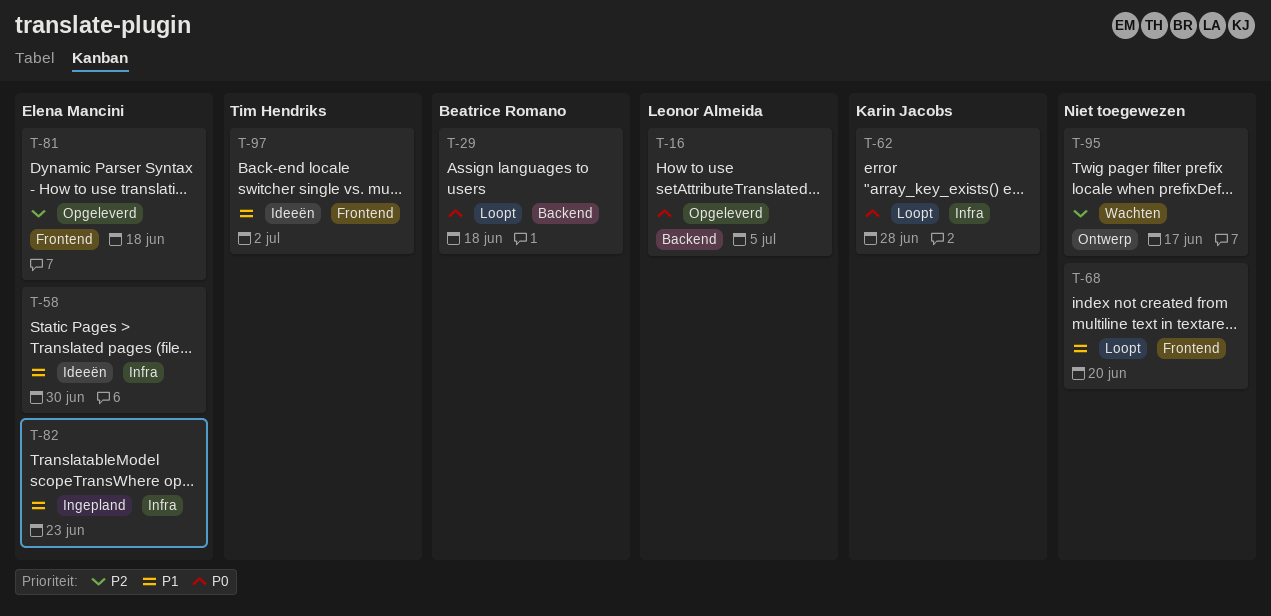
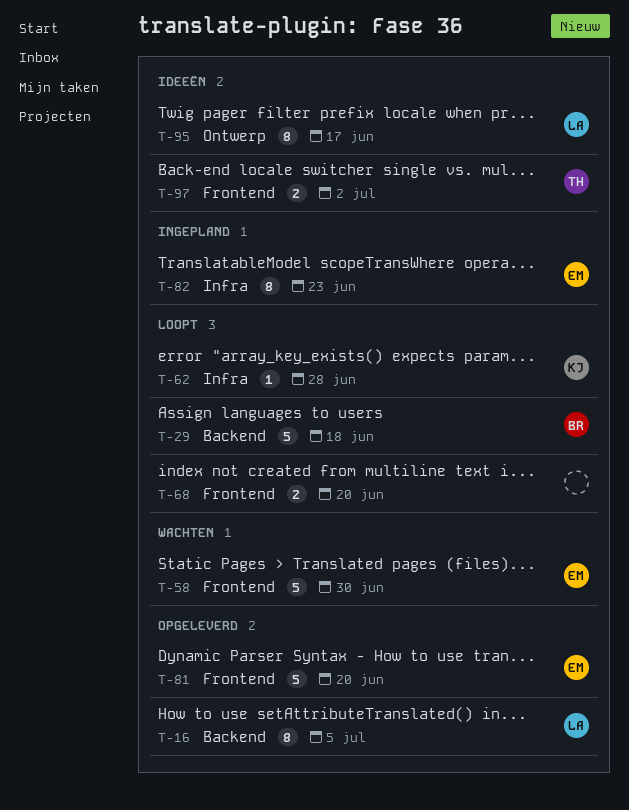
T-58, status: Ideeën -> Wachten
T-58, label: Infra -> Frontend
T-81, due: Jun 18 -> Jun 20
T-95, status: Wachten -> Ideeën
T-95, owner: none -> Leonor Almeida

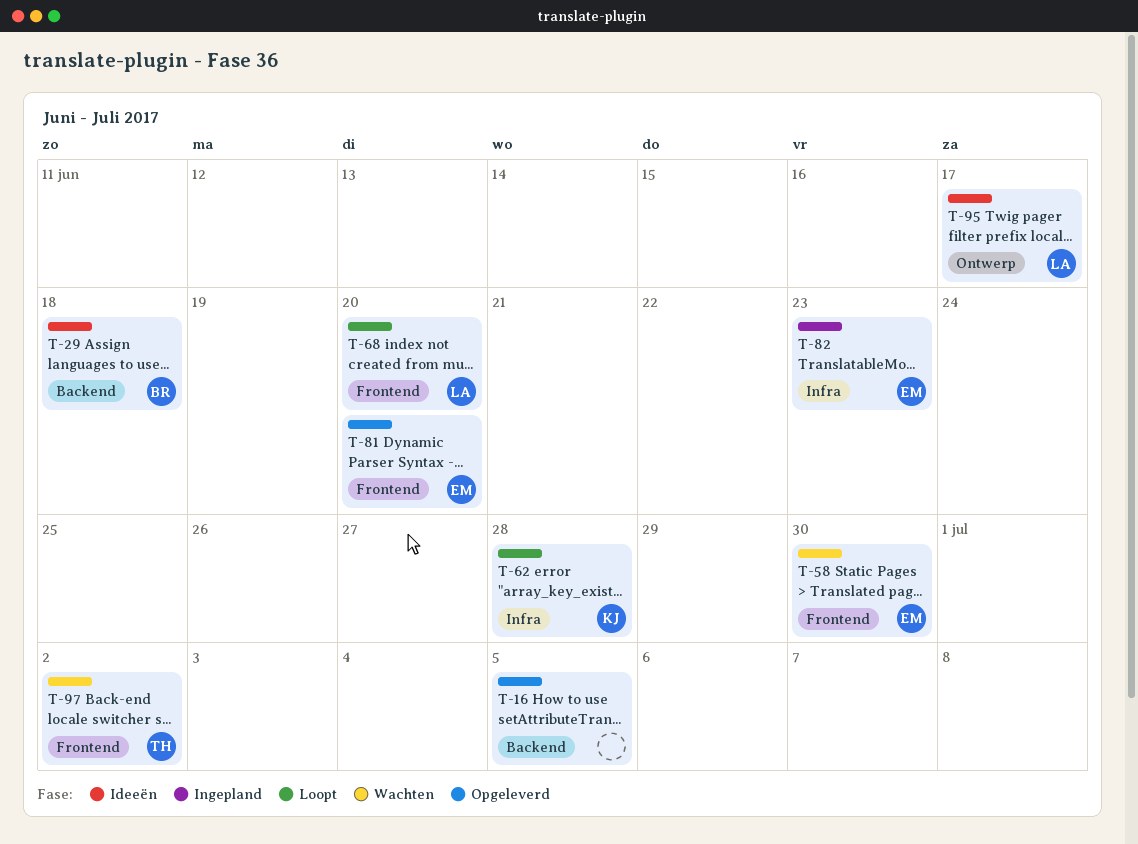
T-16, owner: LA -> none
T-29, status: Loopt -> Ideeën
T-68, owner: none -> LA
T-97, status: Ideeën -> Wachten

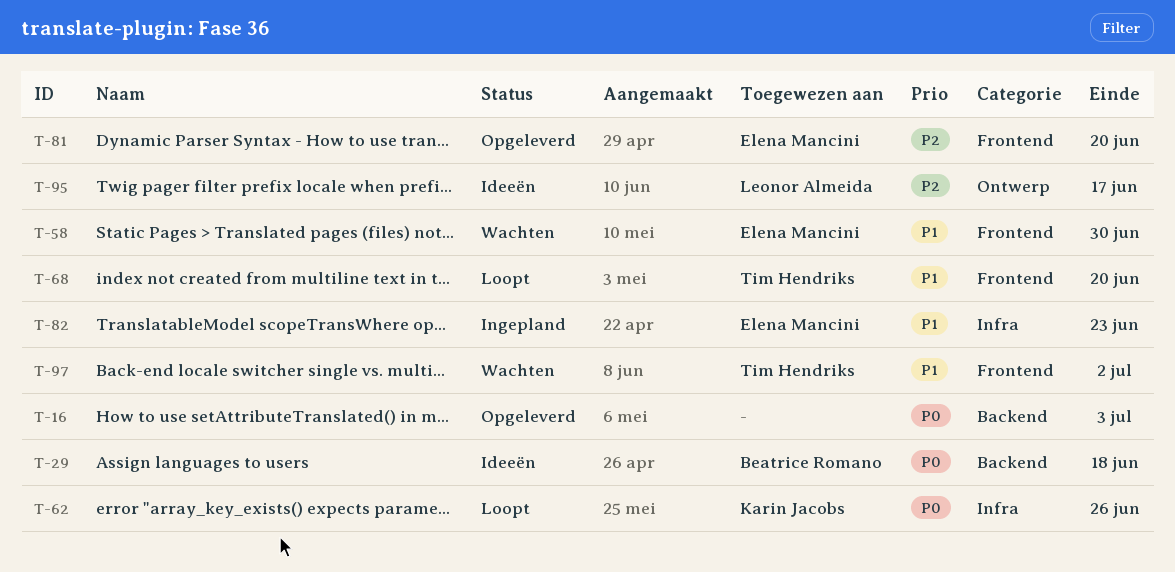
T-16, due: Jul 5 -> Jul 3
T-62, due: Jun 28 -> Jun 26
T-68, owner: Leonor Almeida -> Tim Hendriks

